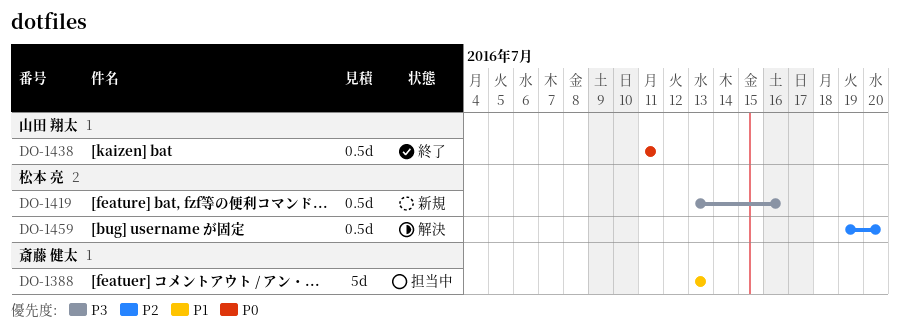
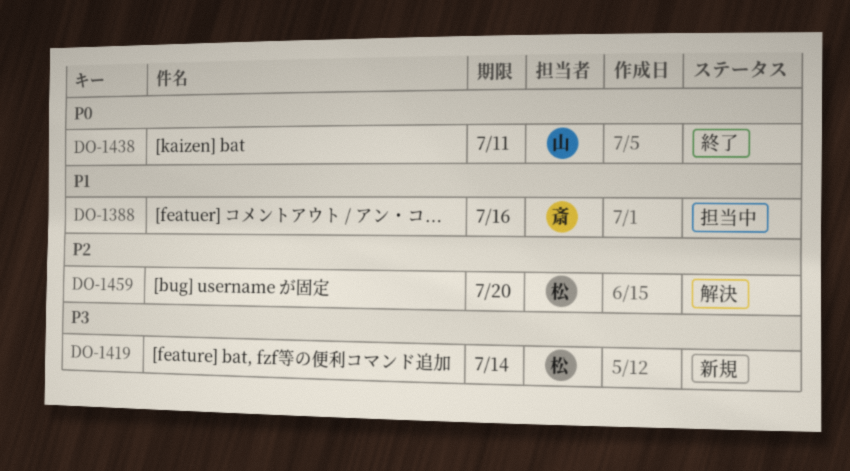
DO-1388, due: Jul 13 -> Jul 16
DO-1419, due: Jul 16 -> Jul 14

